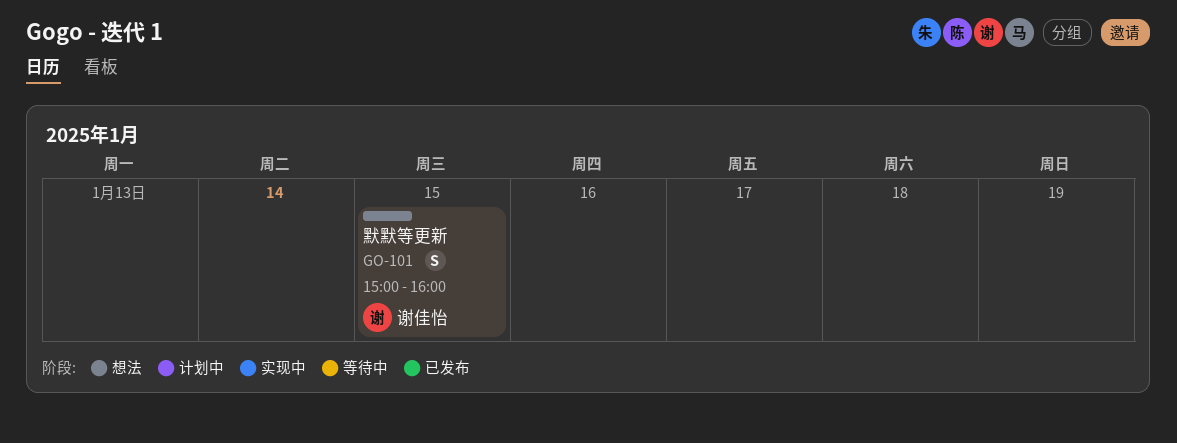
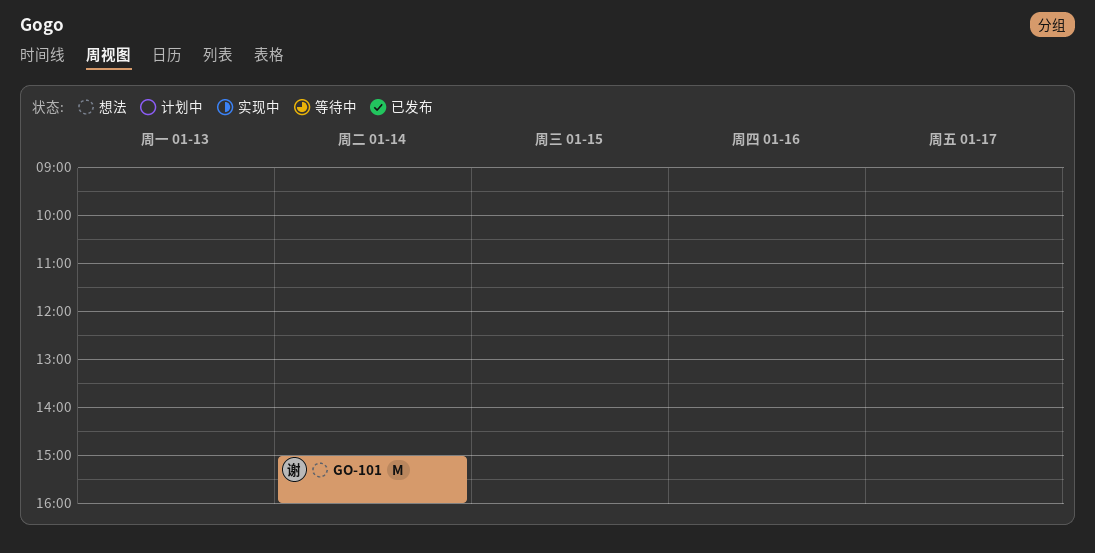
GO-101, estimate: S -> M
GO-101, day: Jan 15 -> Jan 14

